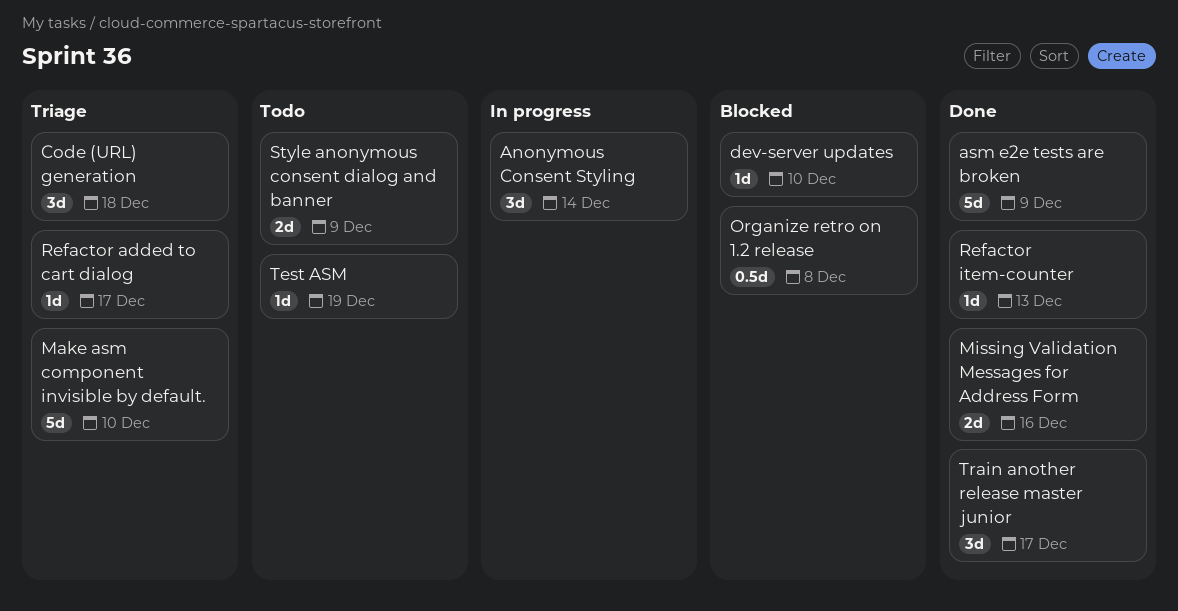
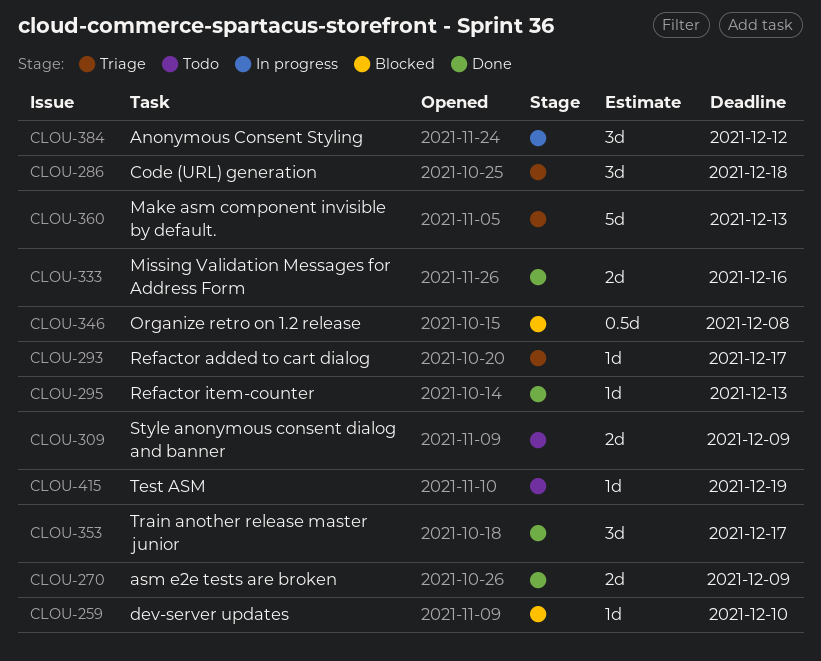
Anonymous Consent Styling, due: Dec 14 -> Dec 12
asm e2e tests are broken, estimate: 5d -> 2d
Make asm component invisible by default., due: Dec 10 -> Dec 13

